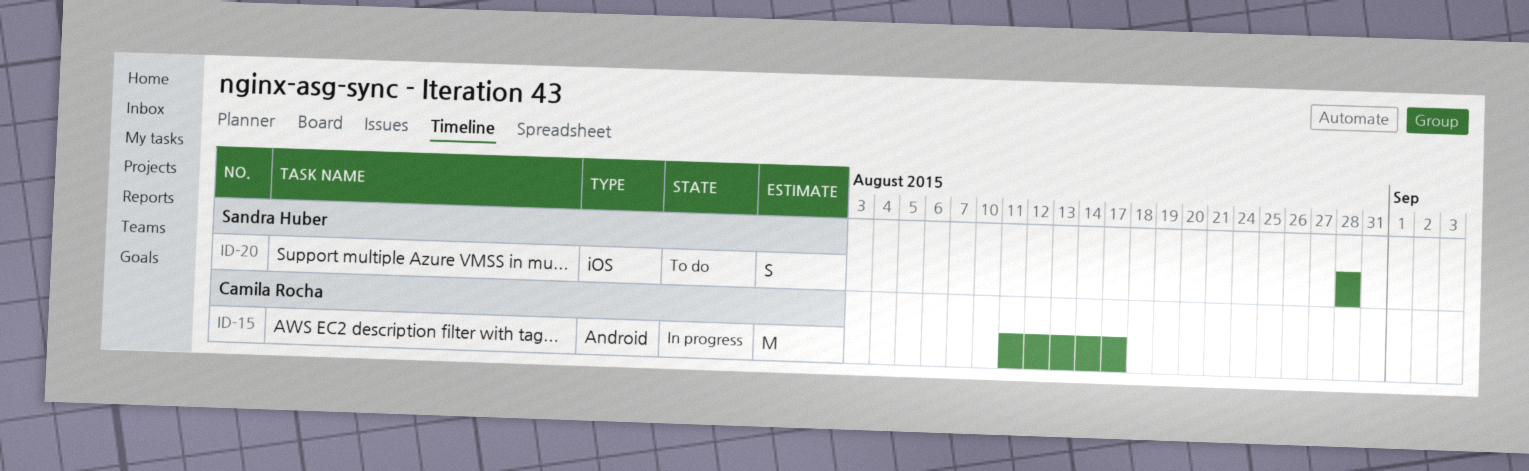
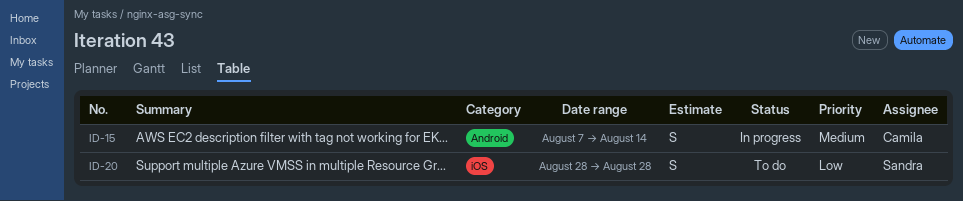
ID-15, estimate: M -> S
ID-15, start: Aug 11 -> Aug 7
ID-15, due: Aug 17 -> Aug 14

